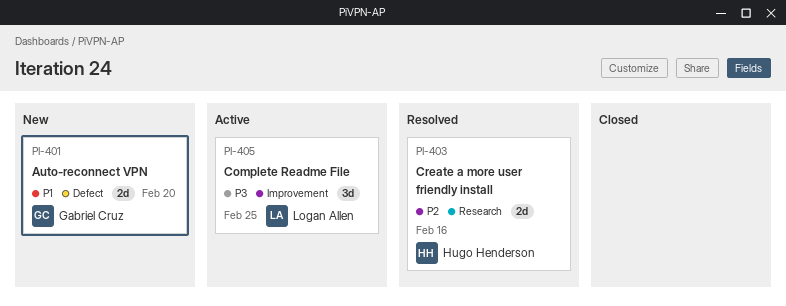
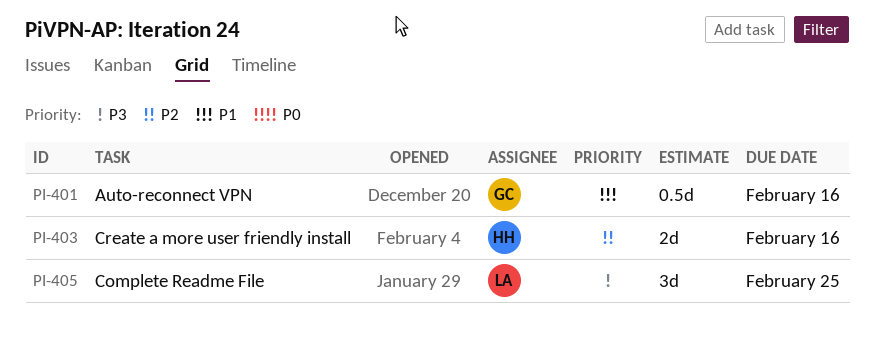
PI-401, estimate: 2d -> 0.5d
PI-401, due: Feb 20 -> Feb 16

